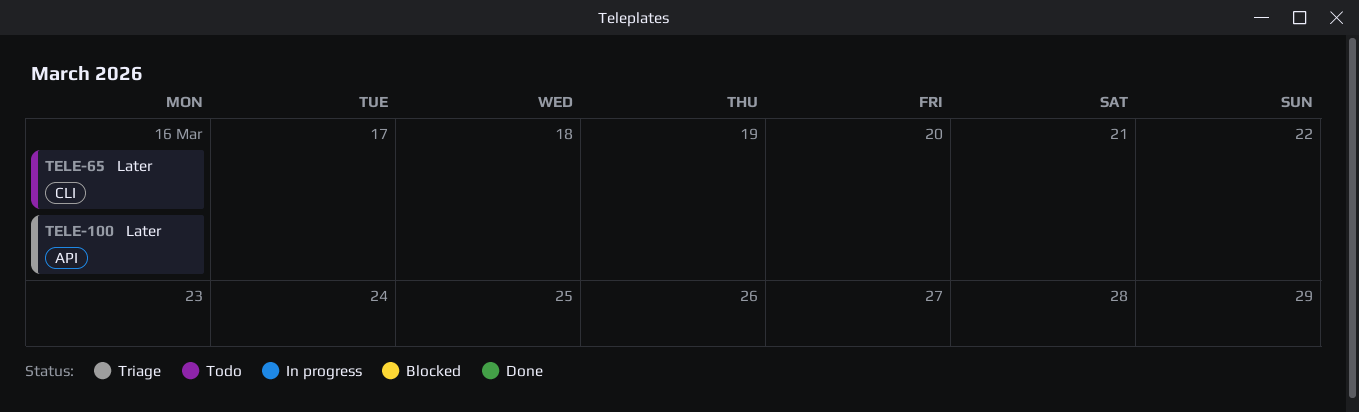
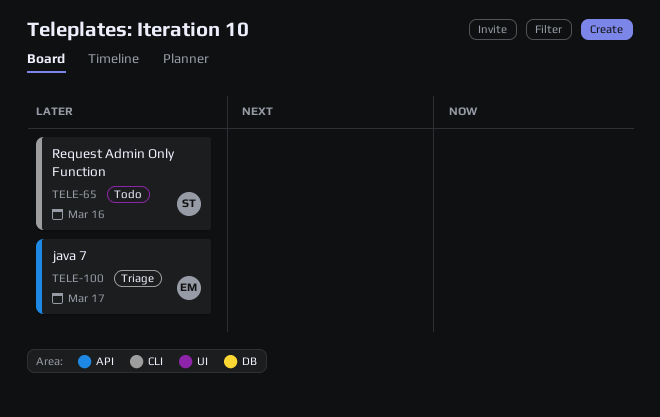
TELE-100, due: Mar 16 -> Mar 17

